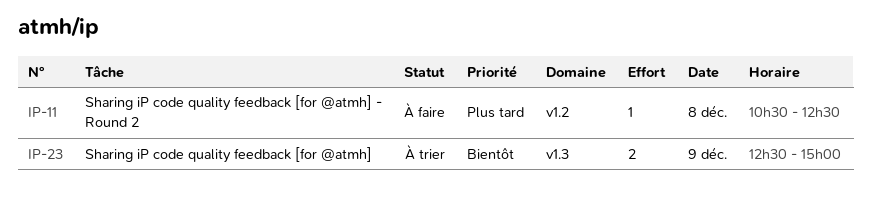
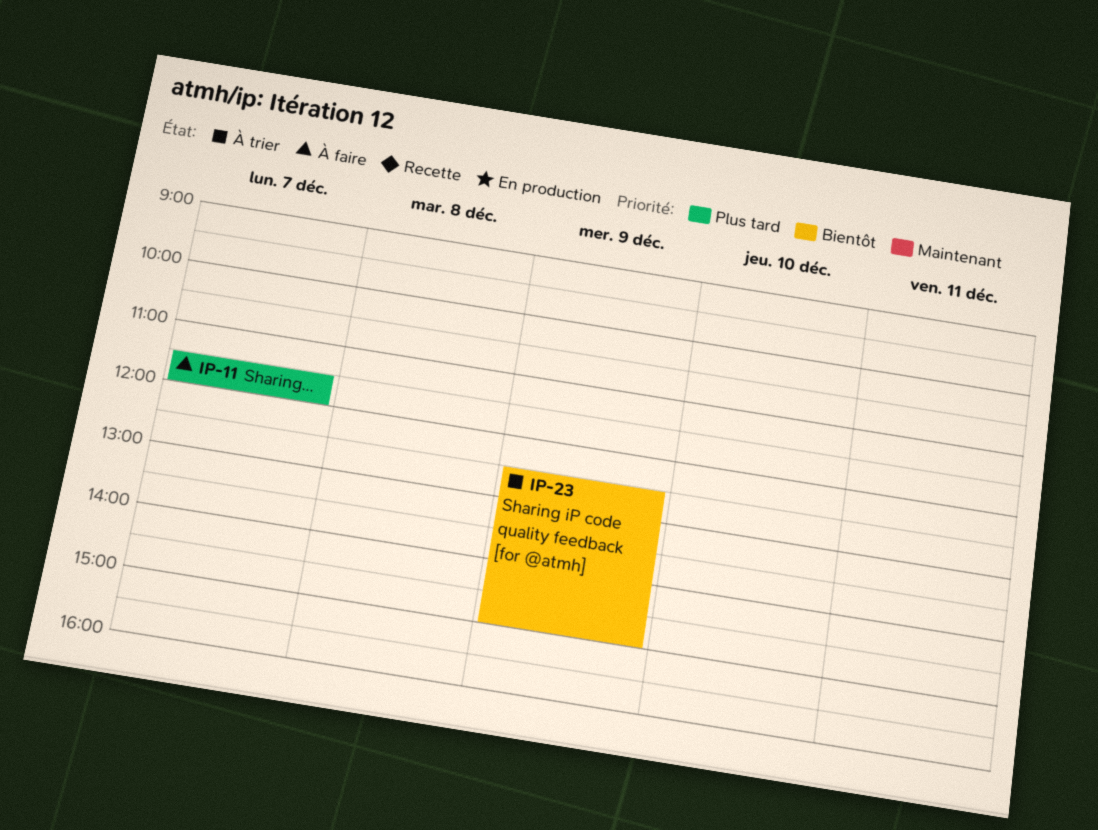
IP-11, day: Dec 8 -> Dec 7
IP-11, begins: 10:30 -> 11:30
IP-11, ends: 12:30 -> 12:00

